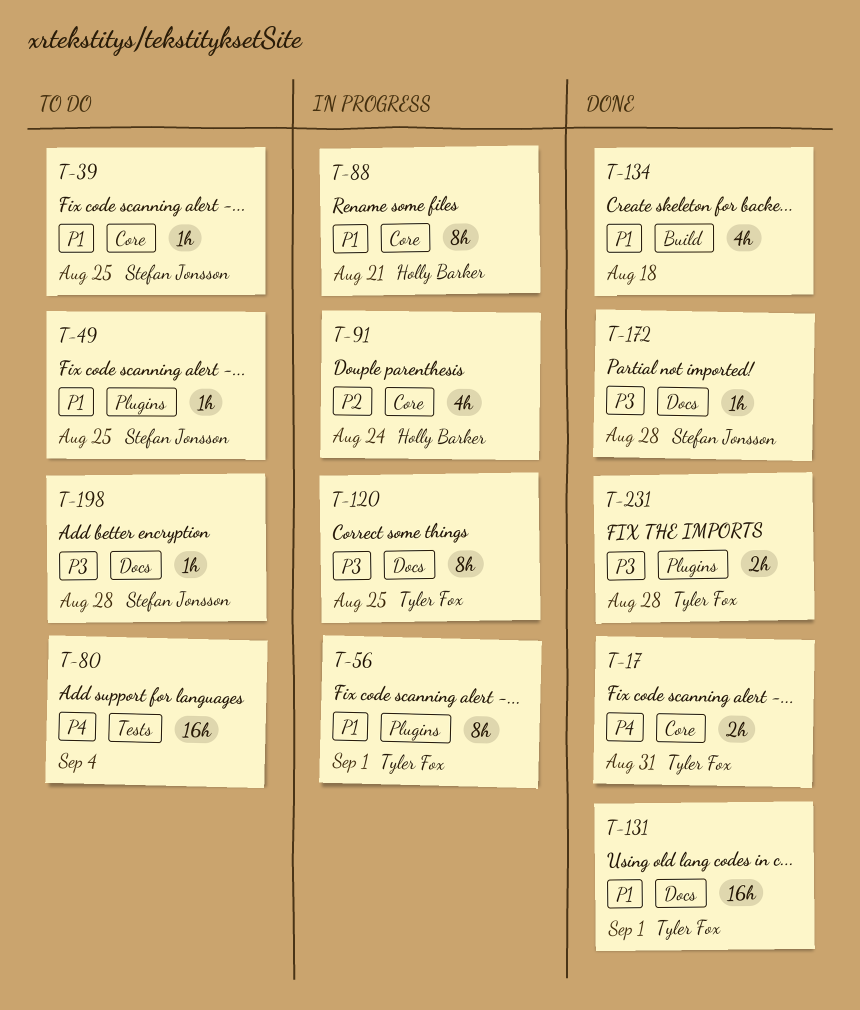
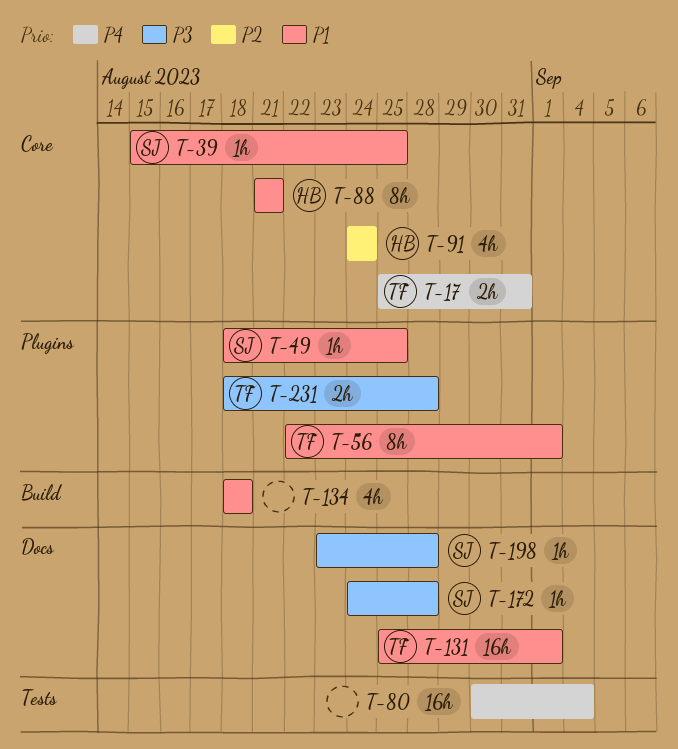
T-120: present -> none

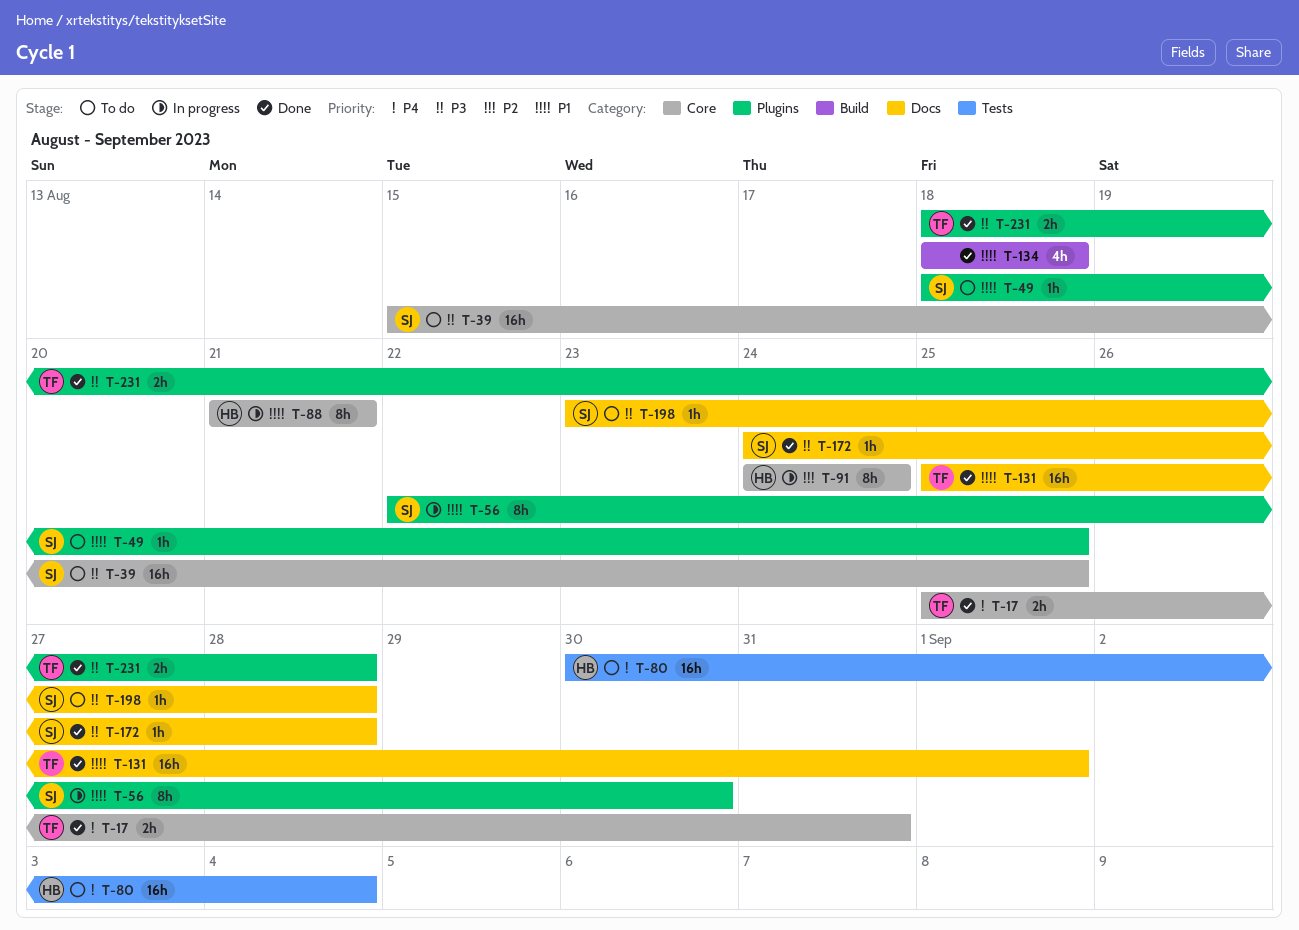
T-39, priority: P1 -> P3
T-39, estimate: 1h -> 16h
T-56, owner: TF -> SJ
T-56, due: Sep 1 -> Aug 30
T-80, owner: none -> HB
T-91, estimate: 4h -> 8h

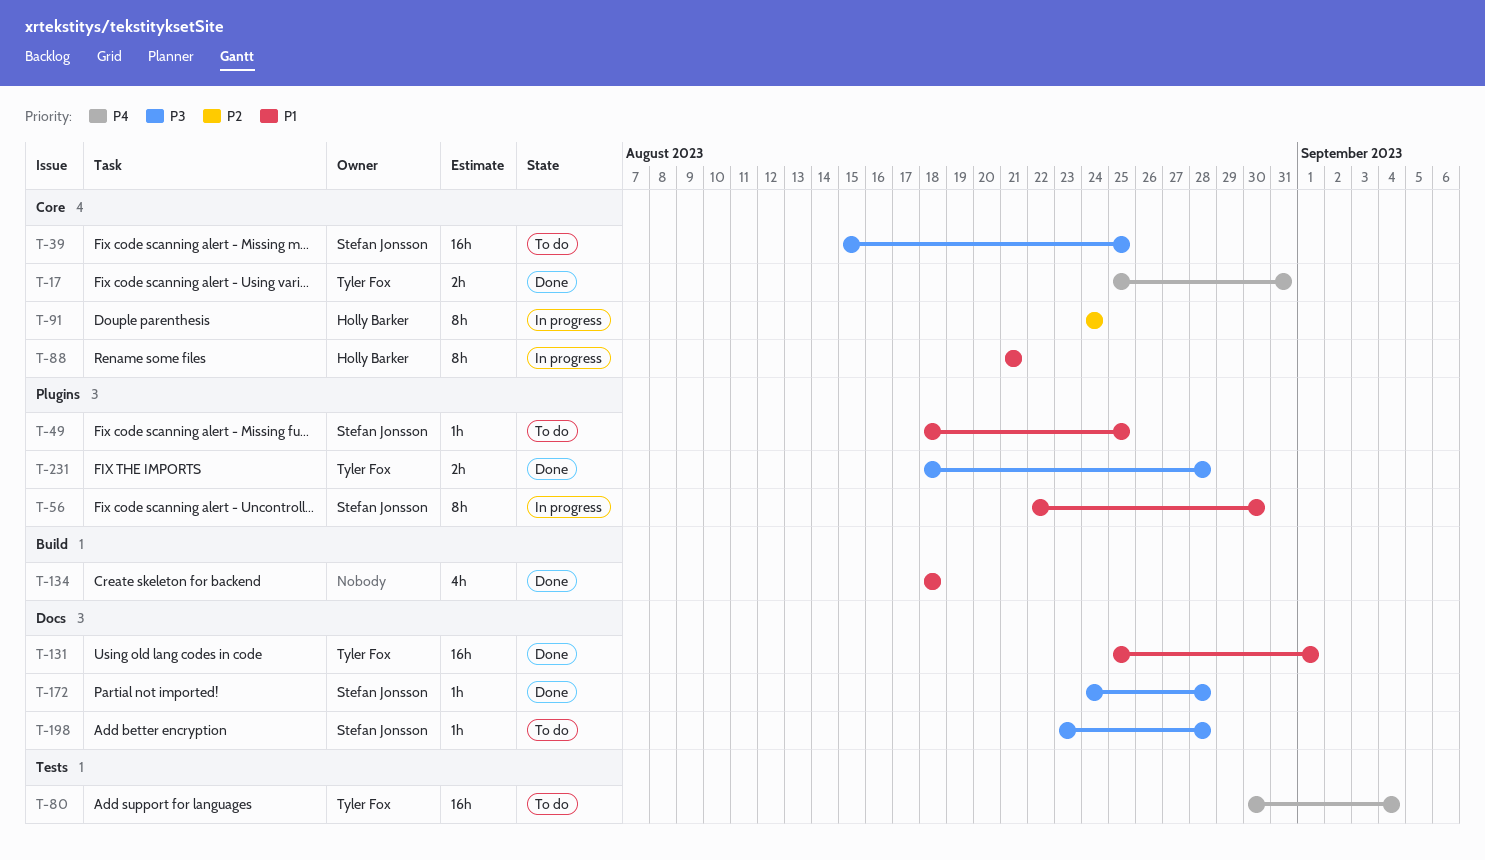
T-80, owner: Holly Barker -> Tyler Fox

